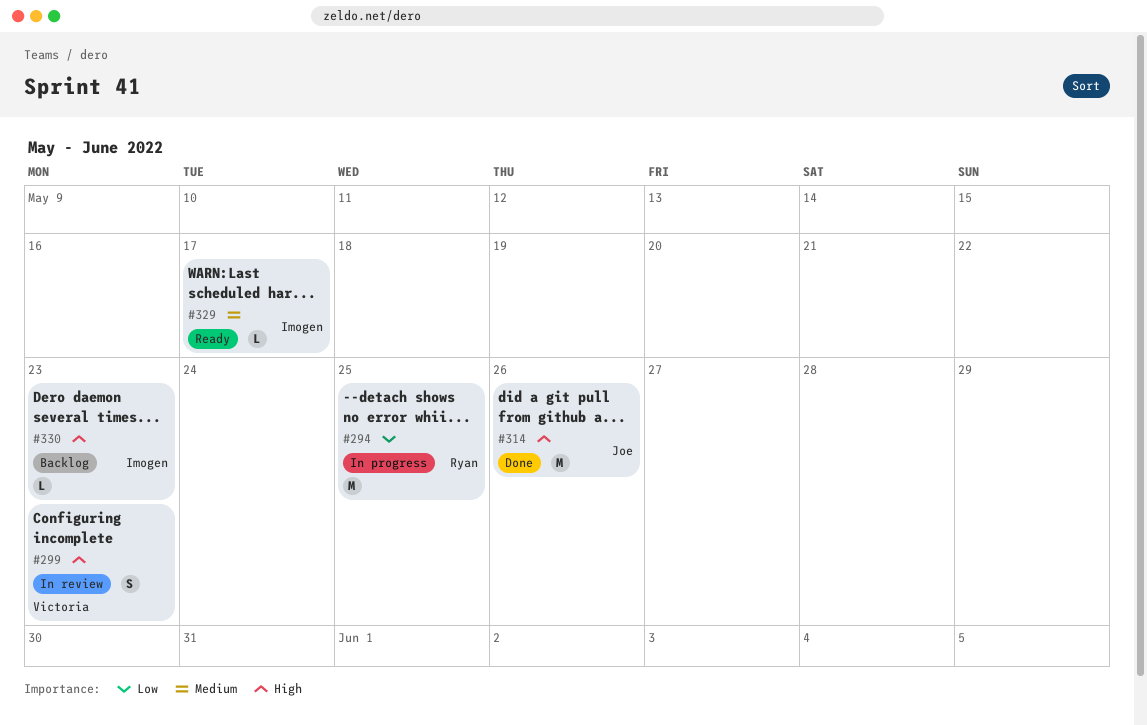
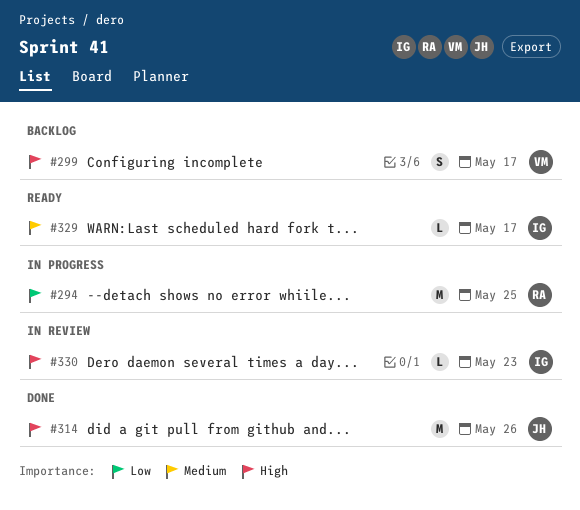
#299, status: In review -> Backlog
#299, due: May 23 -> May 17
#330, status: Backlog -> In review

